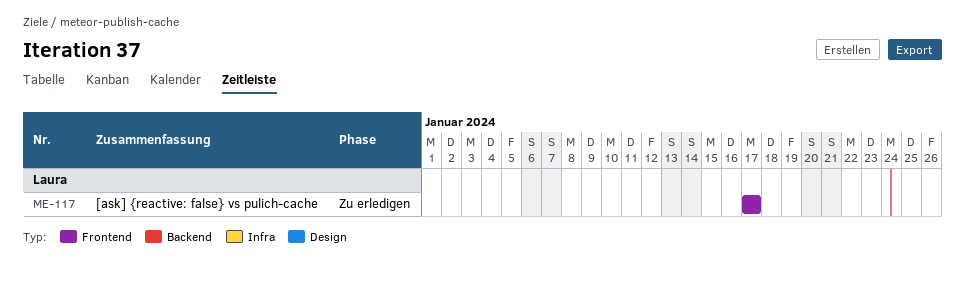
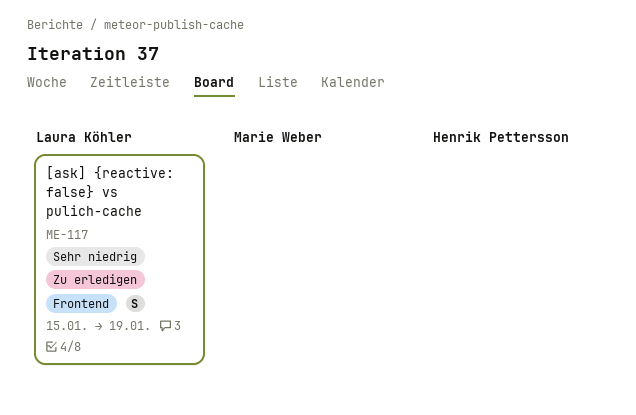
ME-117, start: Jan 17 -> Jan 15
ME-117, due: Jan 17 -> Jan 19

